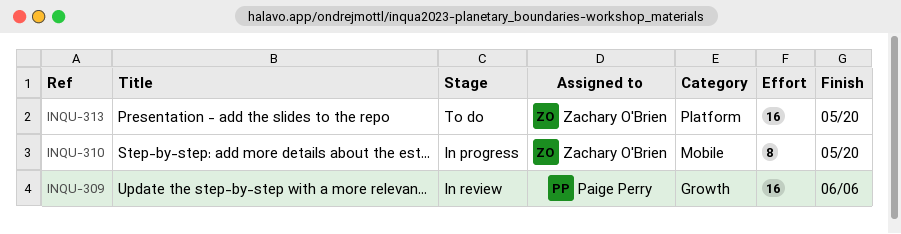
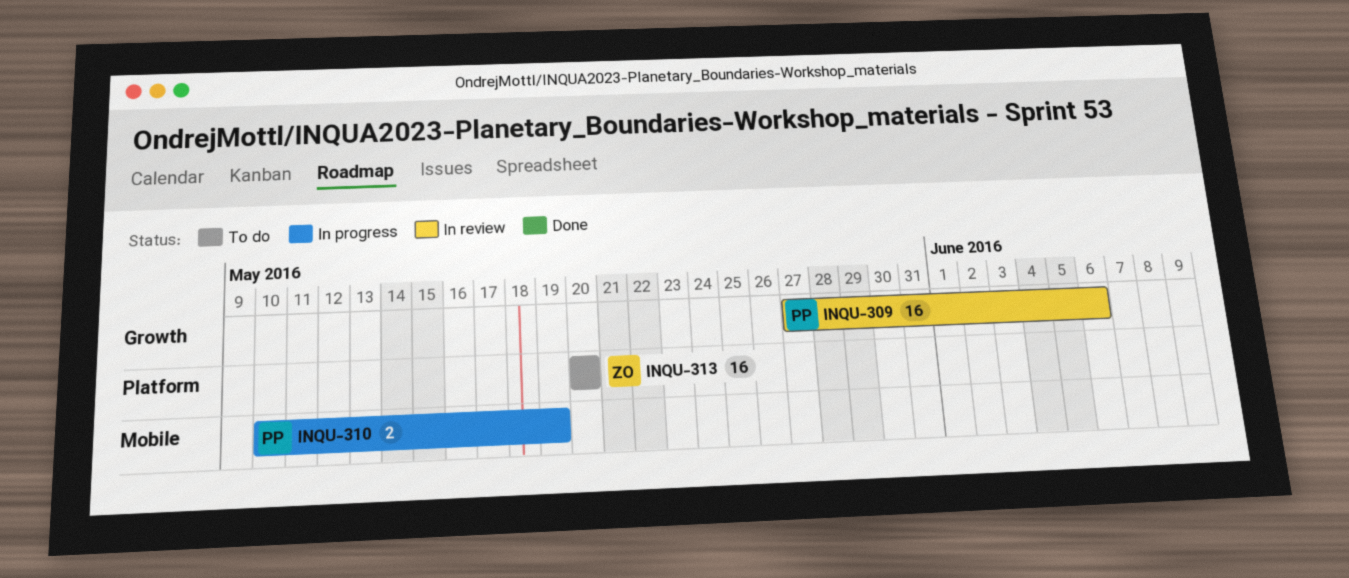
INQU-310, owner: Zachary O'Brien -> Paige Perry
INQU-310, estimate: 8 -> 2
INQU-310, due: May 20 -> May 19

